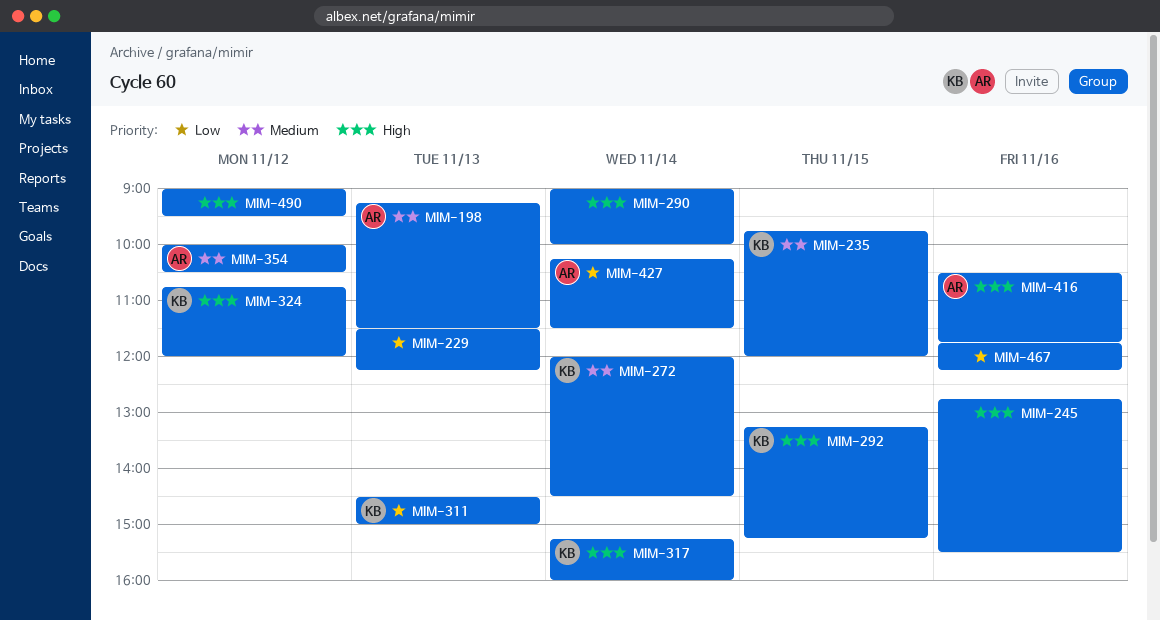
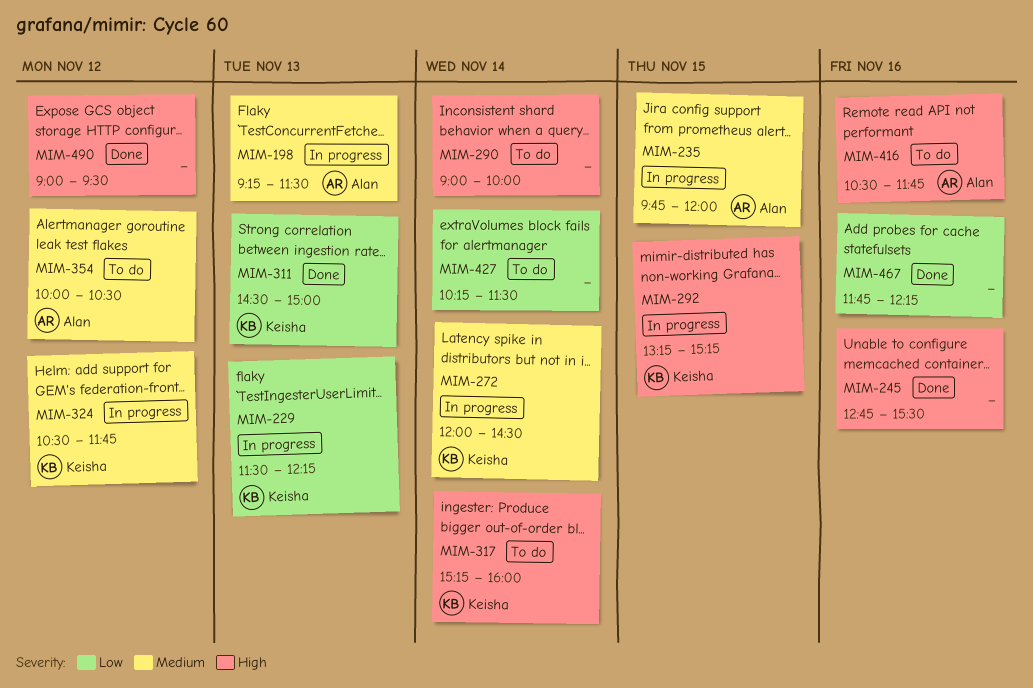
MIM-229, owner: none -> Keisha
MIM-235, owner: Keisha -> Alan
MIM-324, priority: High -> Medium
MIM-324, begins: 10:45 -> 10:30
MIM-324, ends: 12:00 -> 11:45
MIM-427, owner: Alan -> none

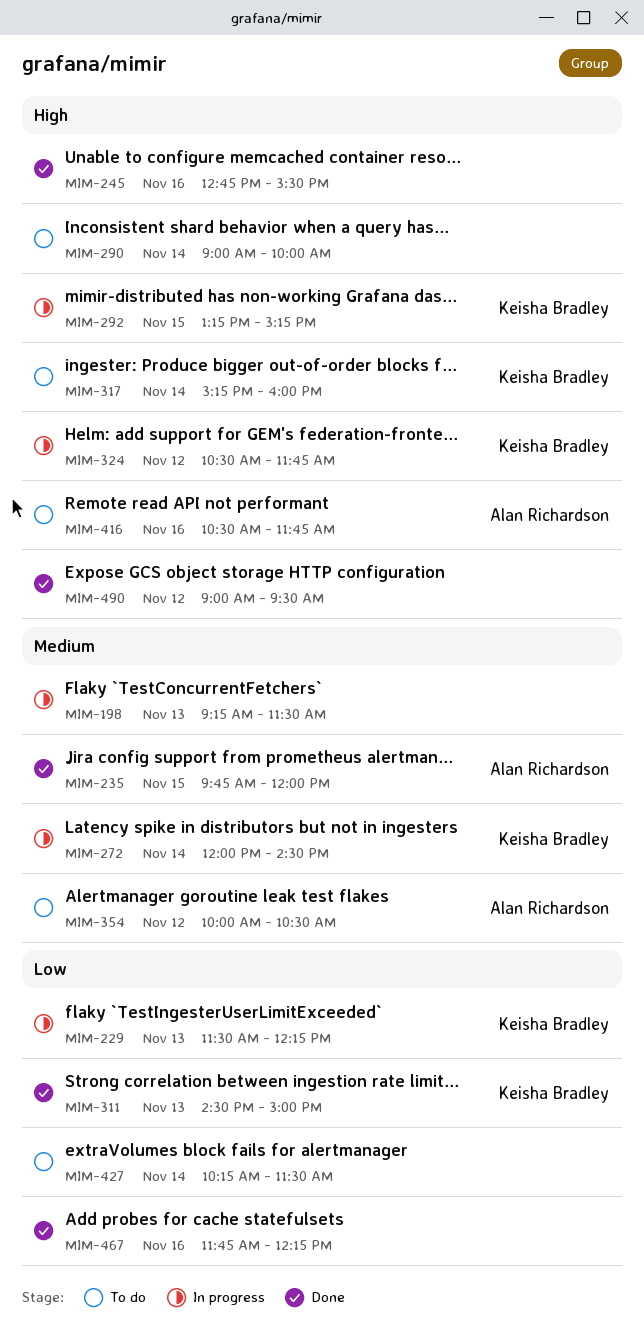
MIM-198, owner: Alan Richardson -> none
MIM-235, status: In progress -> Done
MIM-324, priority: Medium -> High

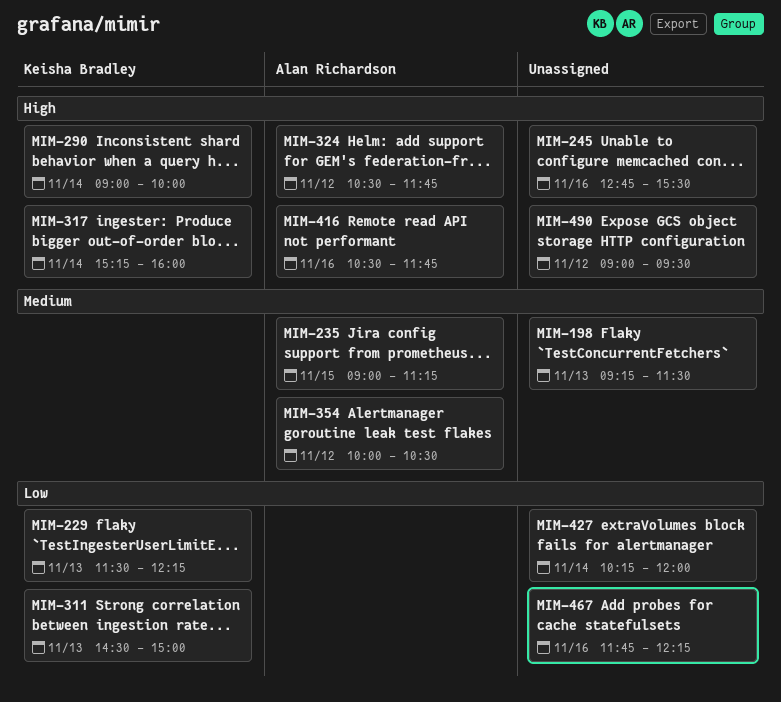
MIM-235, begins: 09:45 -> 09:00
MIM-235, ends: 12:00 -> 11:15
MIM-272: present -> none
MIM-290, owner: none -> Keisha Bradley
MIM-292: present -> none
MIM-324, owner: Keisha Bradley -> Alan Richardson
MIM-427, ends: 11:30 -> 12:00

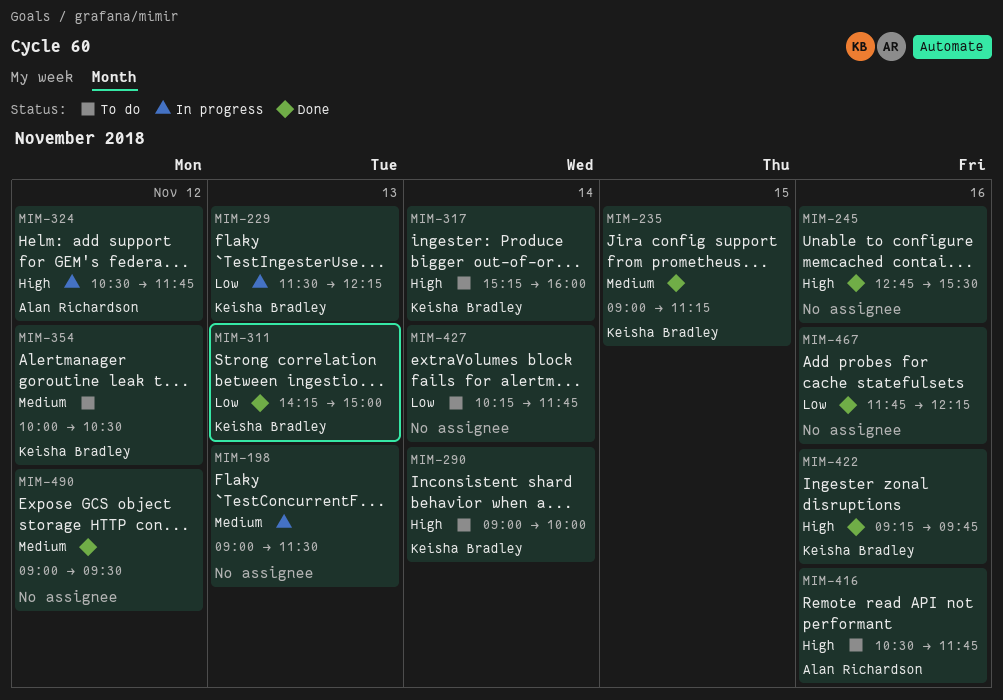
MIM-198, begins: 09:15 -> 09:00
MIM-235, owner: Alan Richardson -> Keisha Bradley
MIM-311, begins: 14:30 -> 14:15
MIM-354, owner: Alan Richardson -> Keisha Bradley
MIM-422: none -> present
MIM-427, ends: 12:00 -> 11:45
MIM-490, priority: High -> Medium

